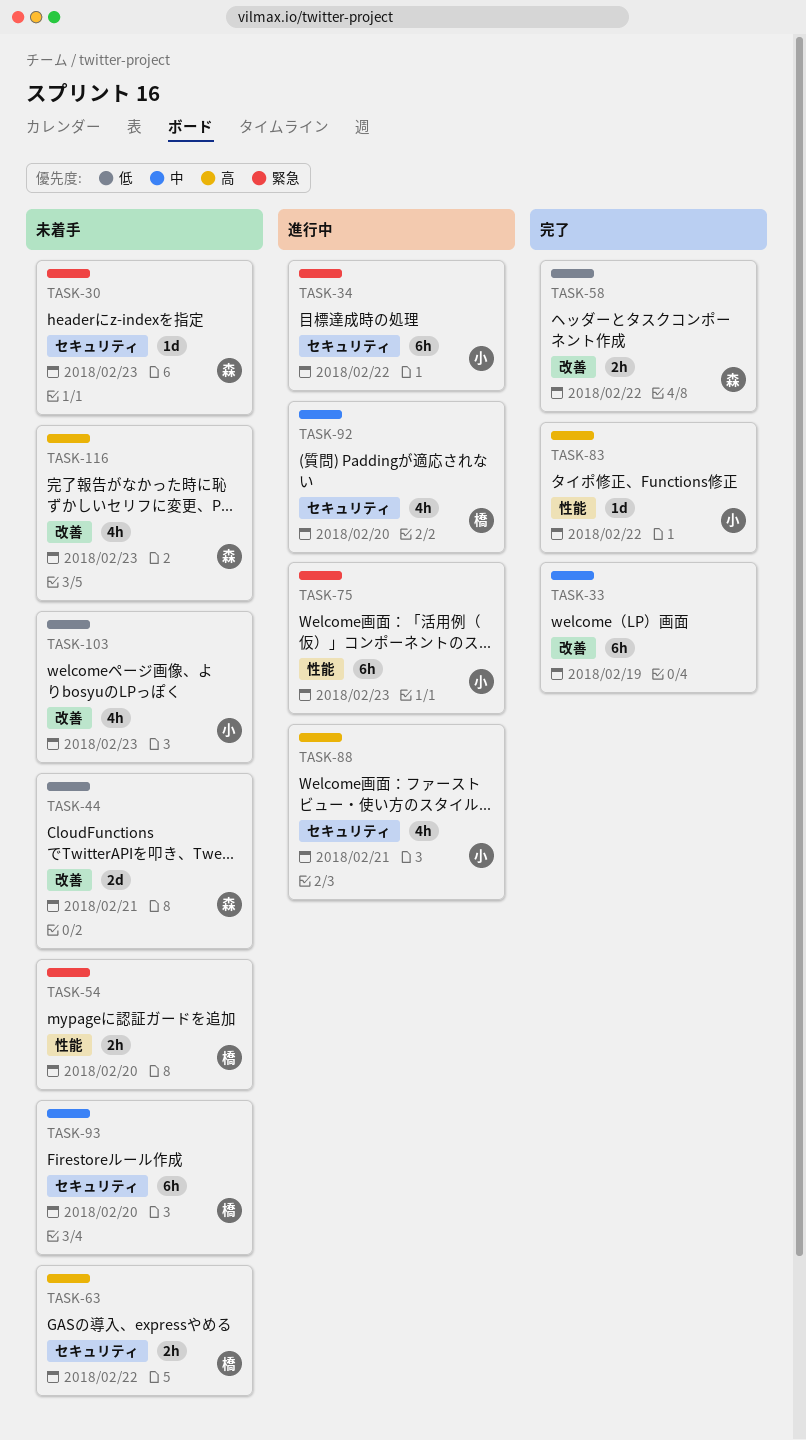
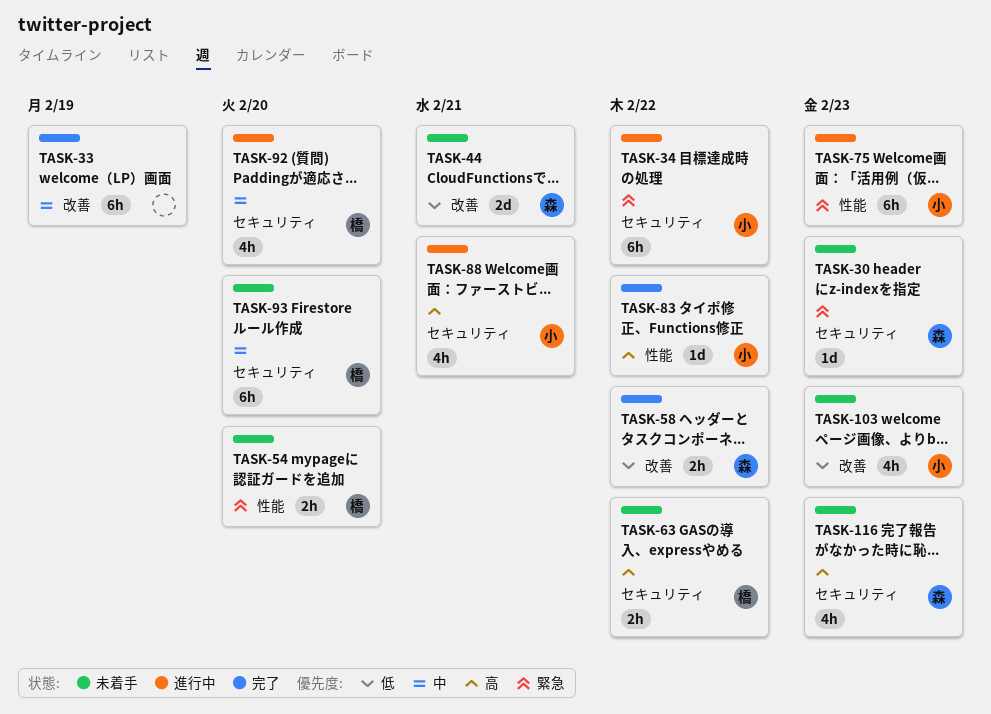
TASK-116, label: 改善 -> セキュリティ

